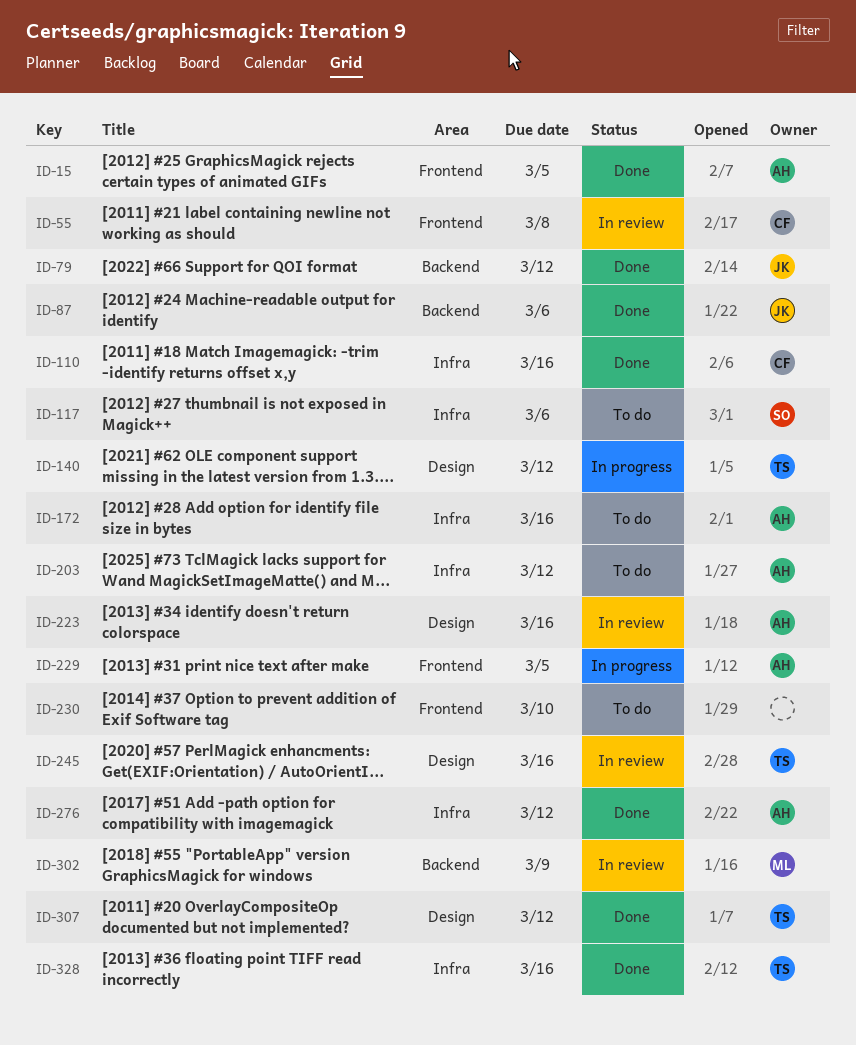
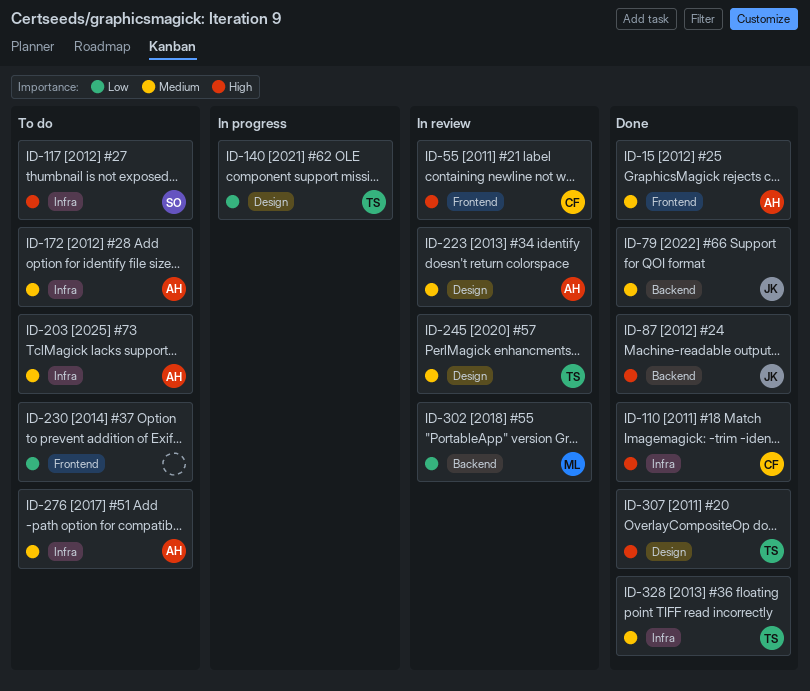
ID-229: present -> none
ID-276, status: Done -> To do

